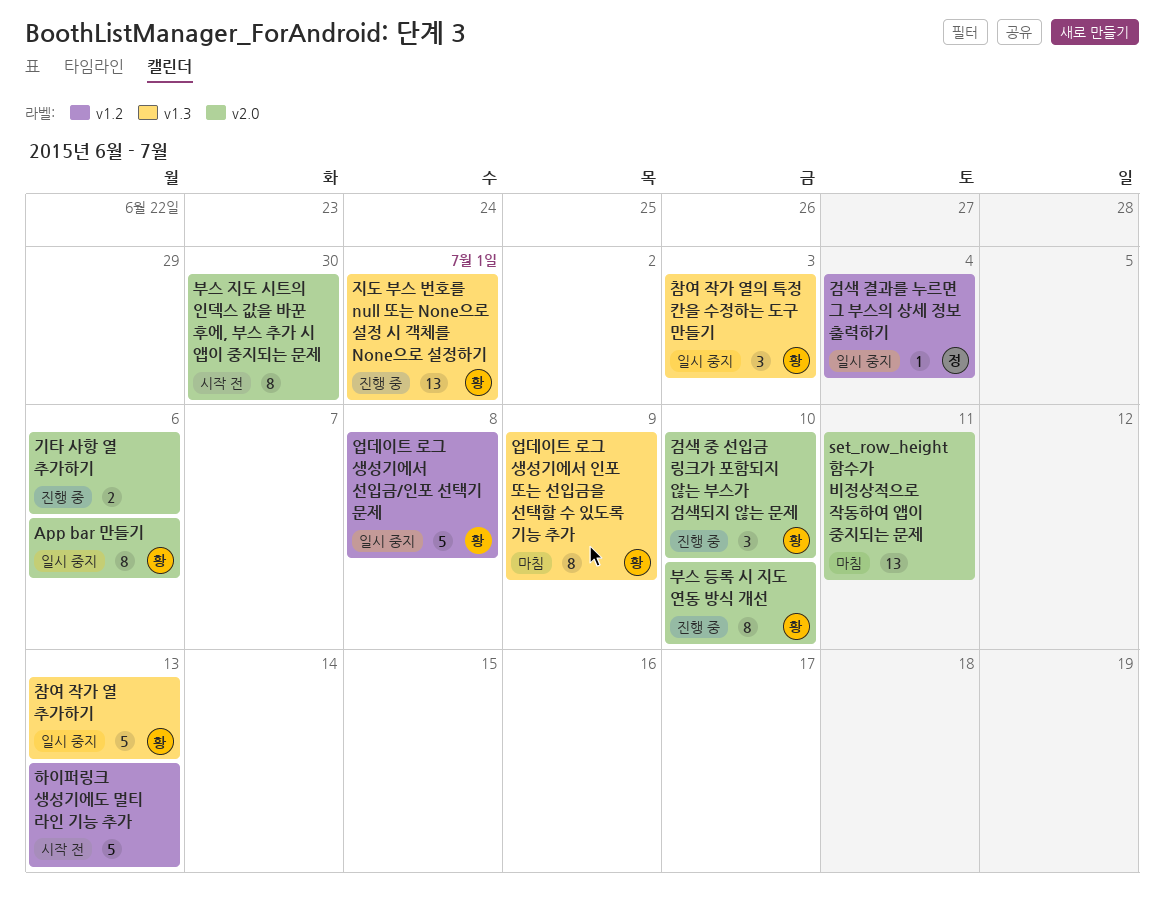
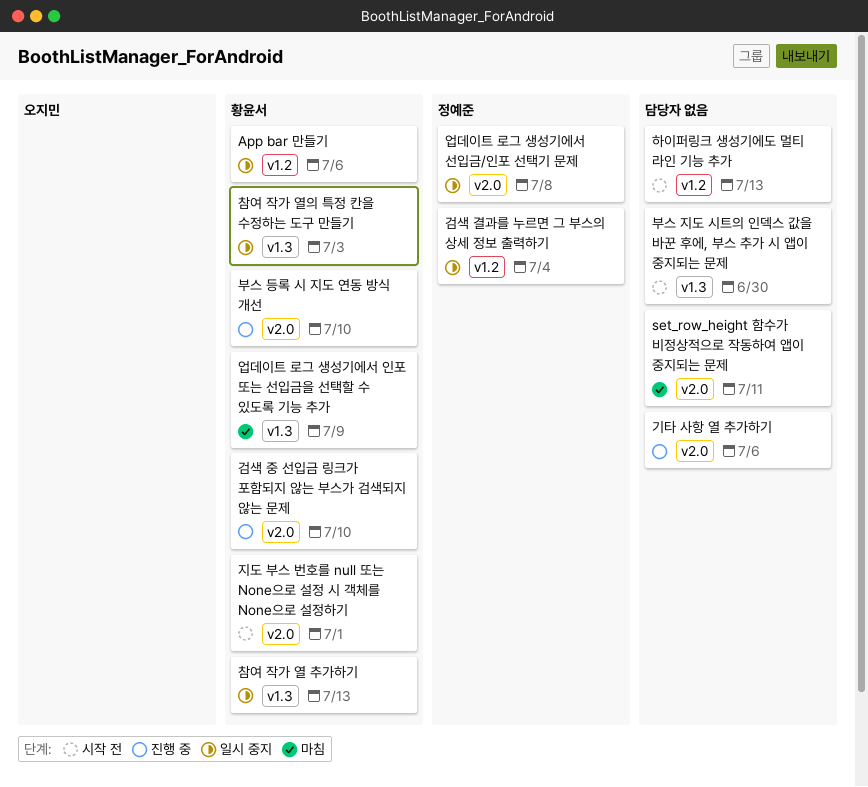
App bar 만들기, label: v2.0 -> v1.2
부스 지도 시트의 인덱스 값을 바꾼 후에, 부스 추가 시 앱이 중지되는 문제, label: v2.0 -> v1.3
업데이트 로그 생성기에서 선입금/인포 선택기 문제, owner: 황윤서 -> 정예준
업데이트 로그 생성기에서 선입금/인포 선택기 문제, label: v1.2 -> v2.0
지도 부스 번호를 null 또는 None으로 설정 시 객체를 None으로 설정하기, status: 진행 중 -> 시작 전
지도 부스 번호를 null 또는 None으로 설정 시 객체를 None으로 설정하기, label: v1.3 -> v2.0

